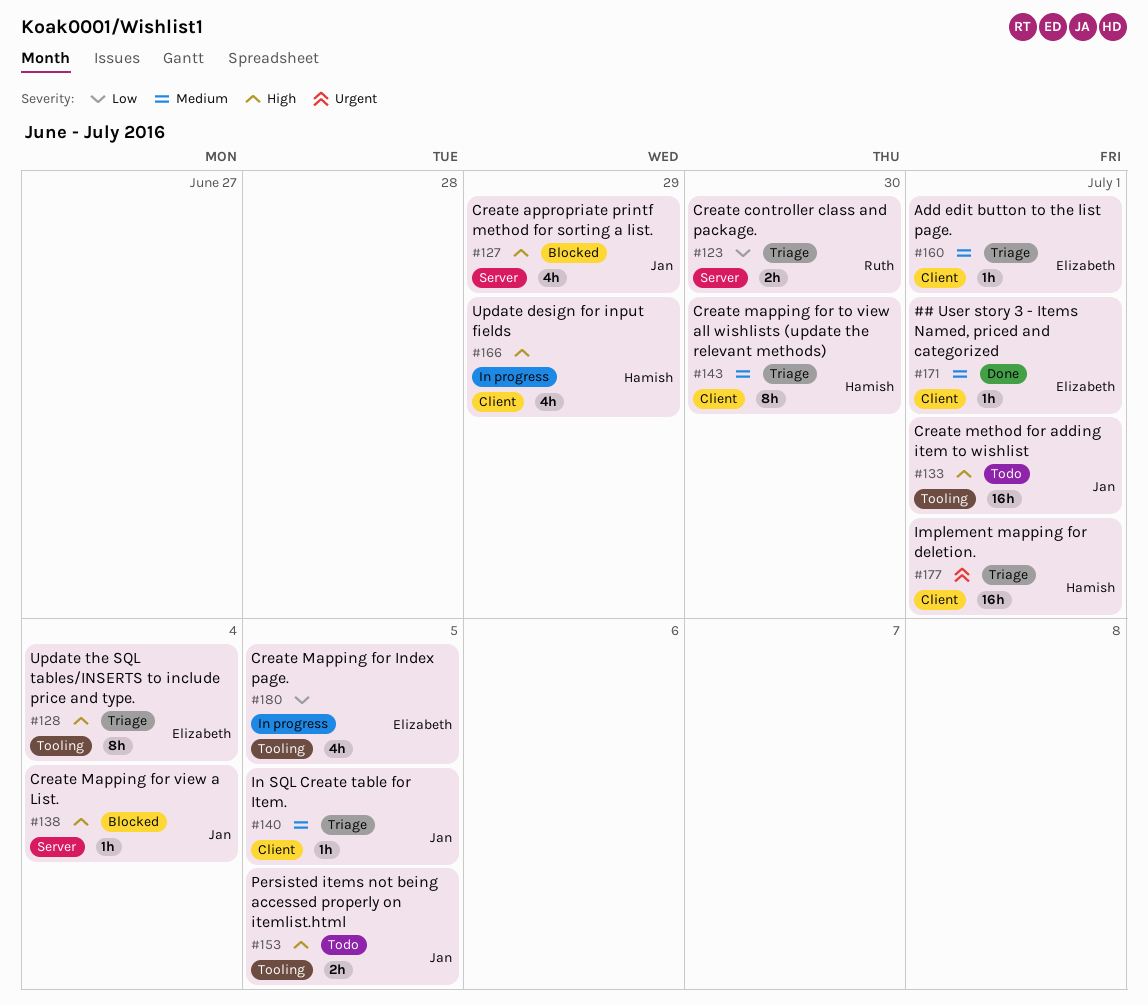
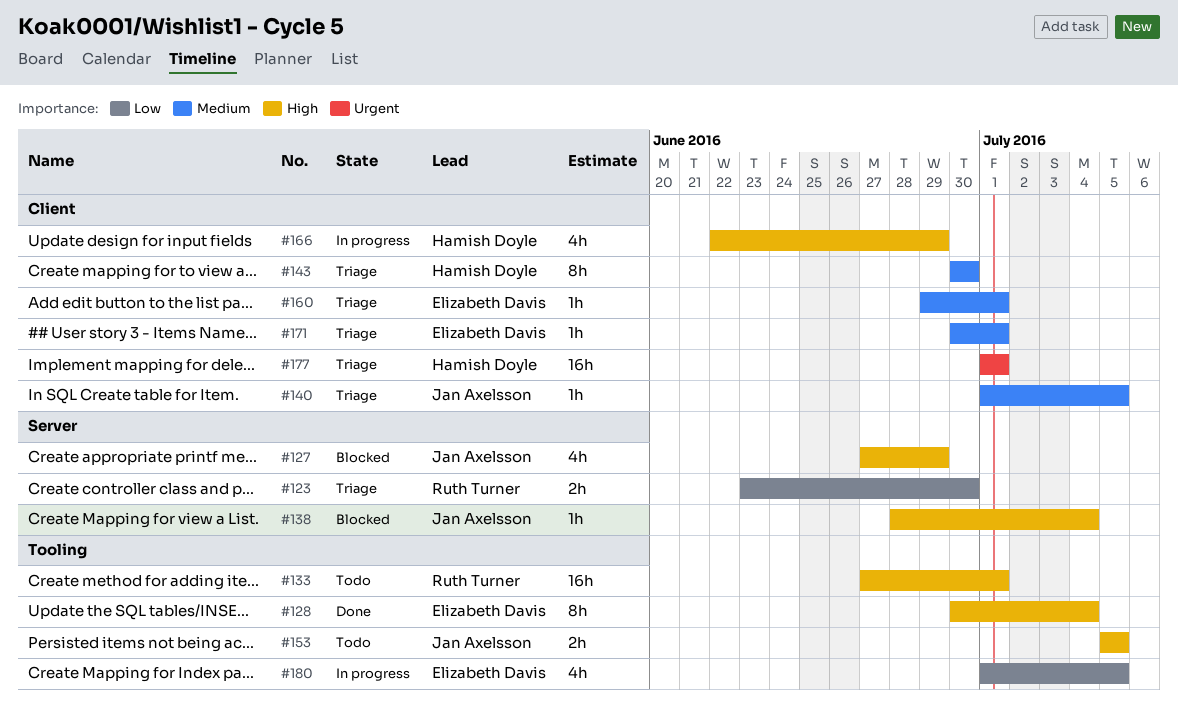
#128, status: Triage -> Done
#133, owner: Jan Axelsson -> Ruth Turner
#171, status: Done -> Triage

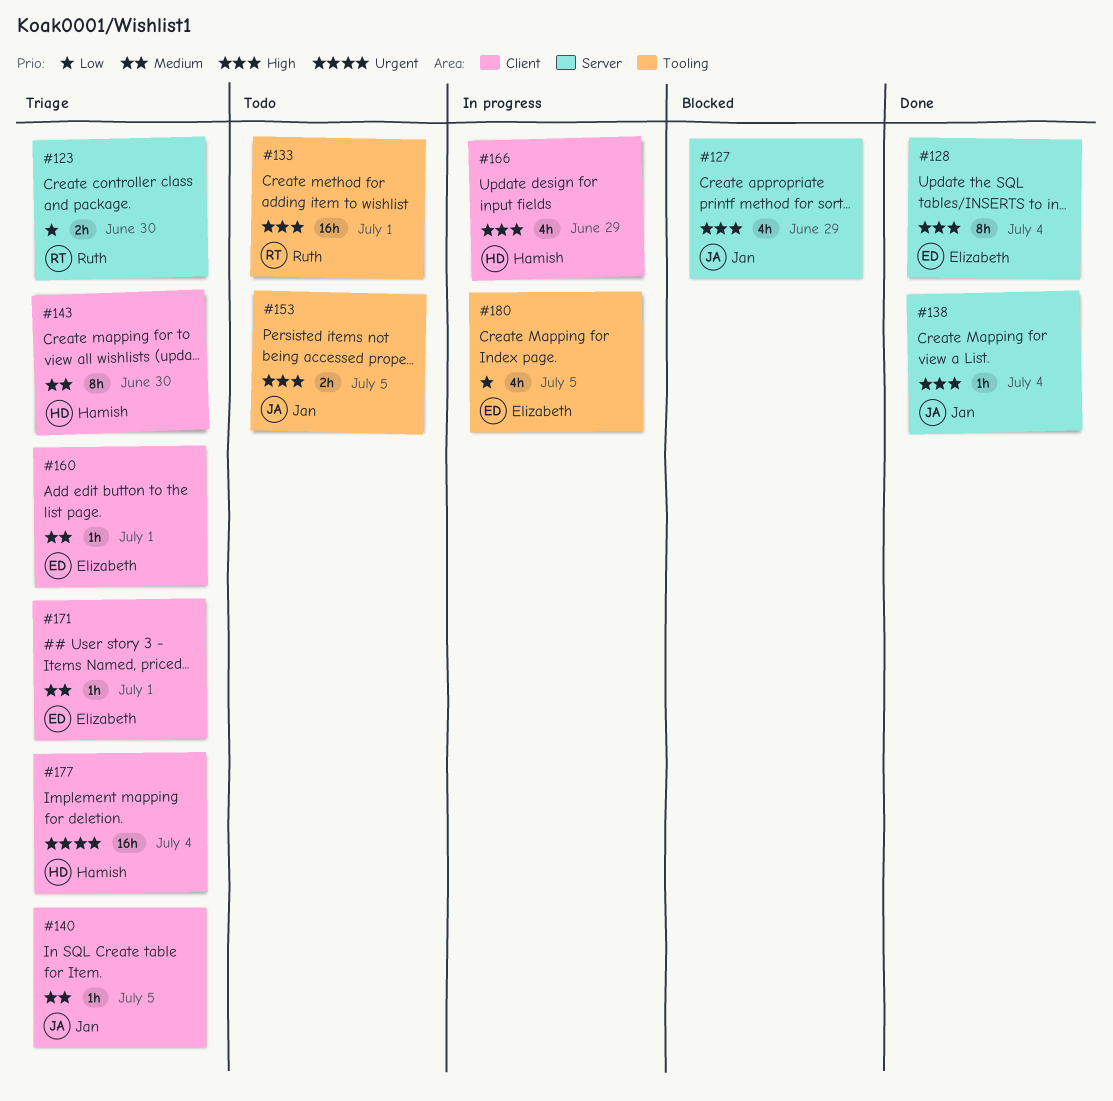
#128, label: Tooling -> Server
#138, status: Blocked -> Done
#177, due: Jul 1 -> Jul 4

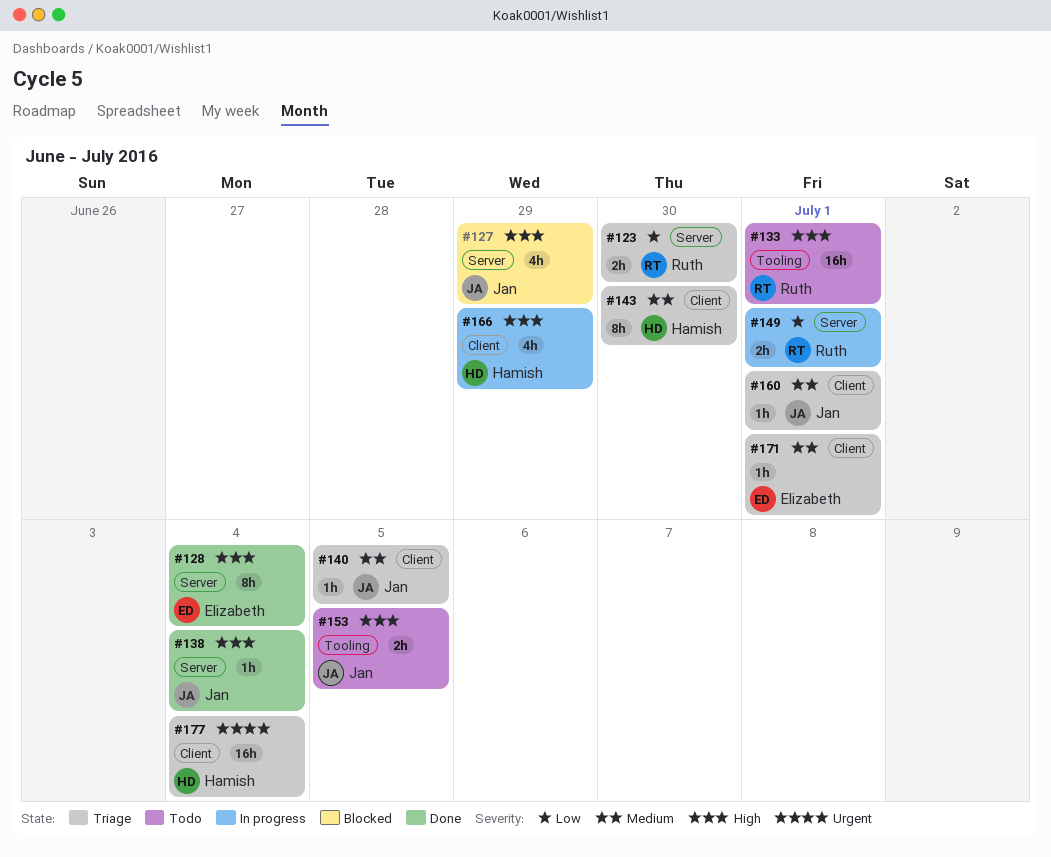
#149: none -> present
#160, owner: Elizabeth -> Jan
#180: present -> none

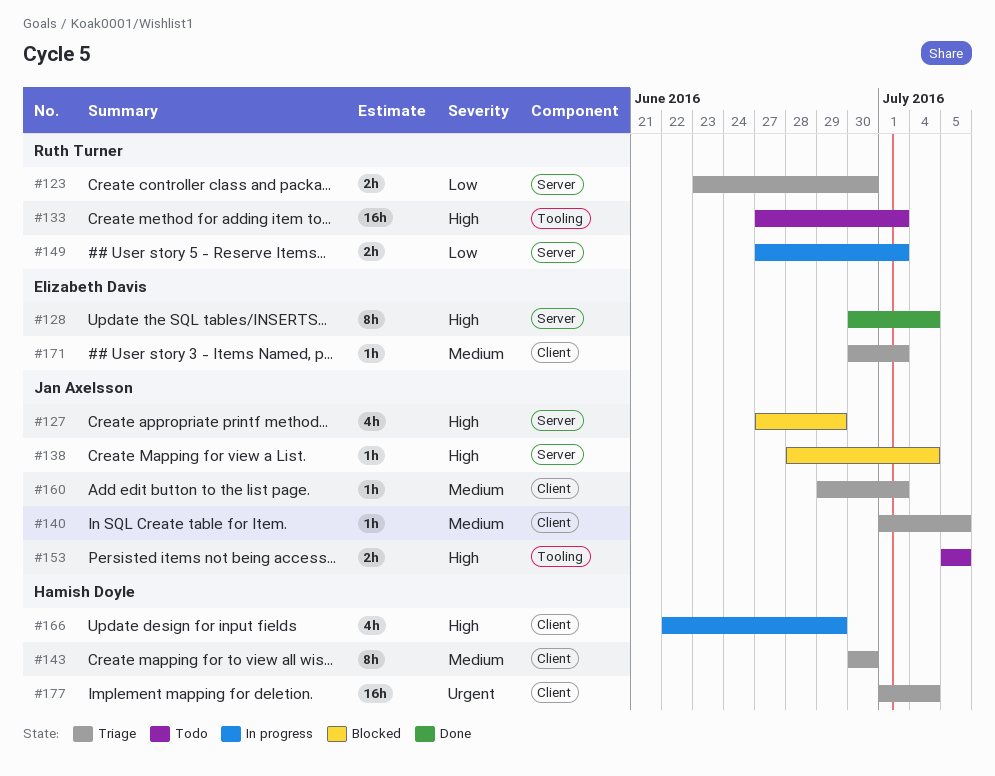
#138, status: Done -> Blocked

